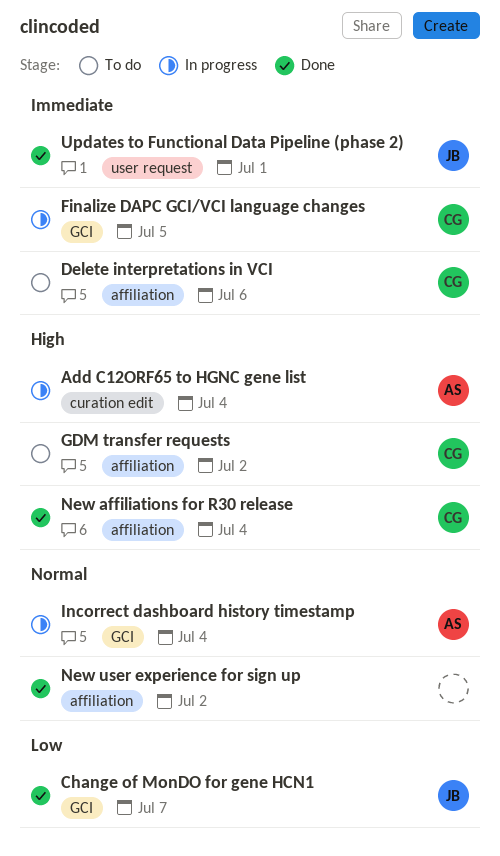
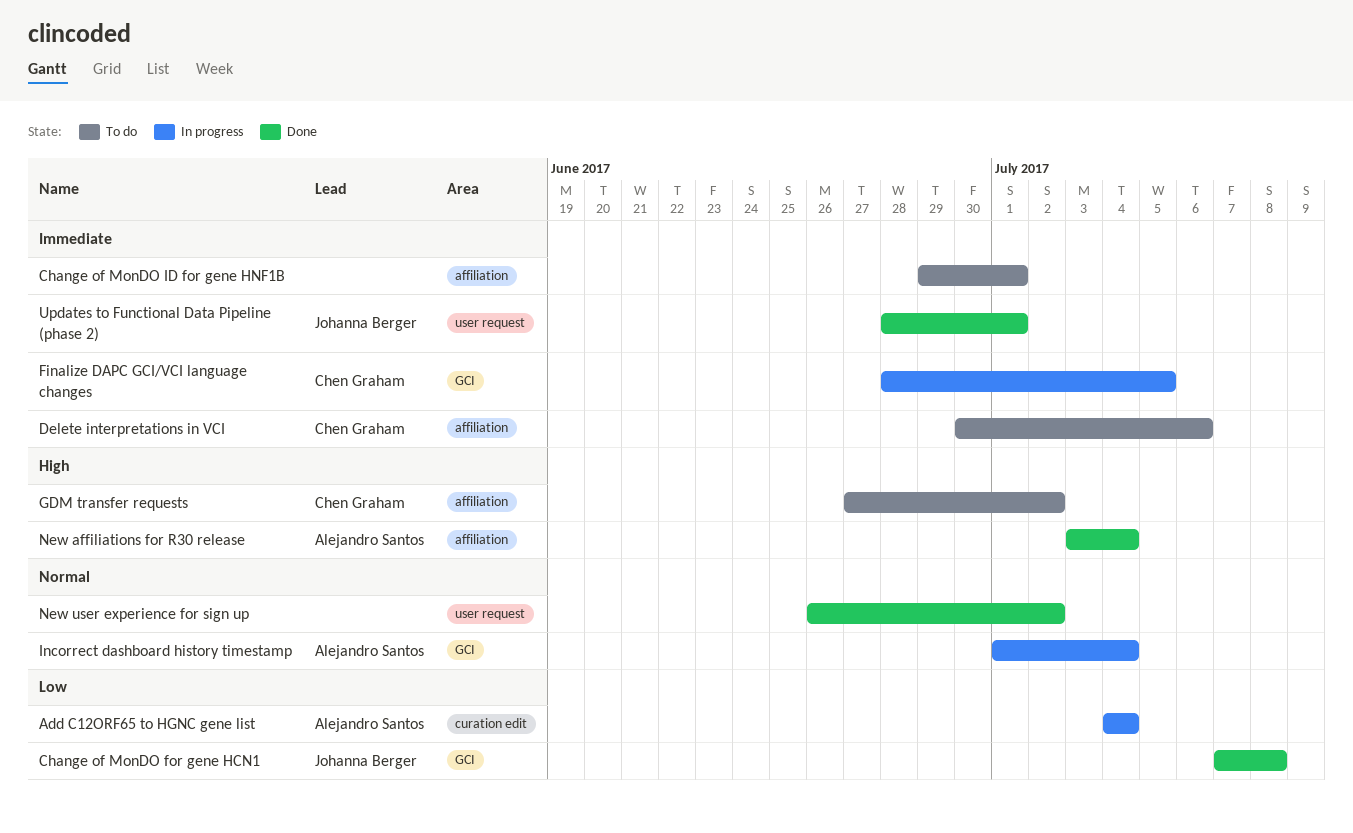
Add C12ORF65 to HGNC gene list, priority: High -> Low
Change of MonDO for gene HCN1, due: Jul 7 -> Jul 8
Change of MonDO ID for gene HNF1B: none -> present
New affiliations for R30 release, owner: Chen Graham -> Alejandro Santos
New user experience for sign up, label: affiliation -> user request

